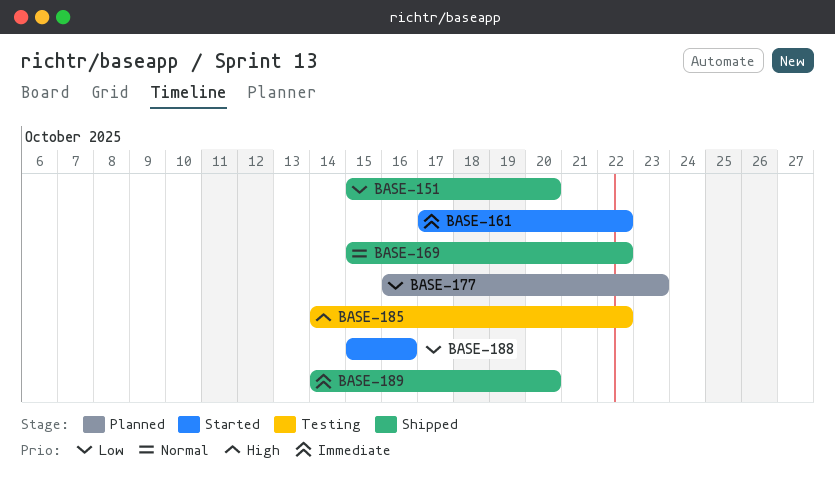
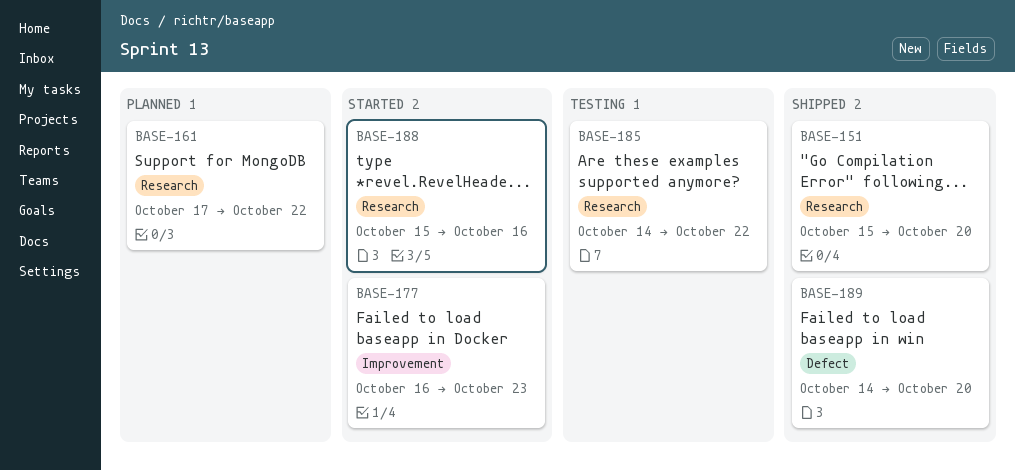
BASE-161, status: Started -> Planned
BASE-169: present -> none
BASE-177, status: Planned -> Started

